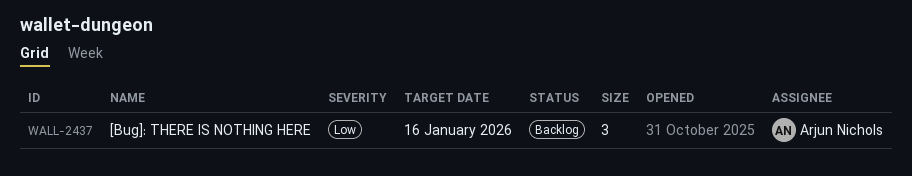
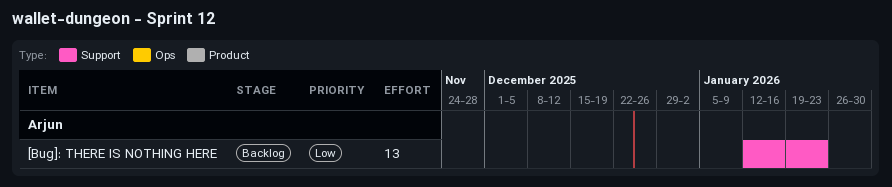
[Bug]: THERE IS NOTHING HERE, estimate: 3 -> 13
[Bug]: THERE IS NOTHING HERE, due: Jan 16 -> Jan 23

